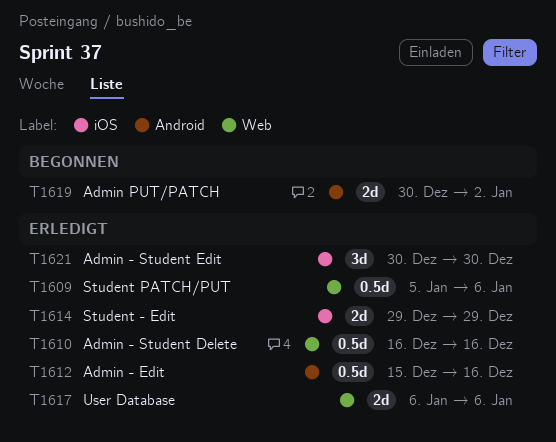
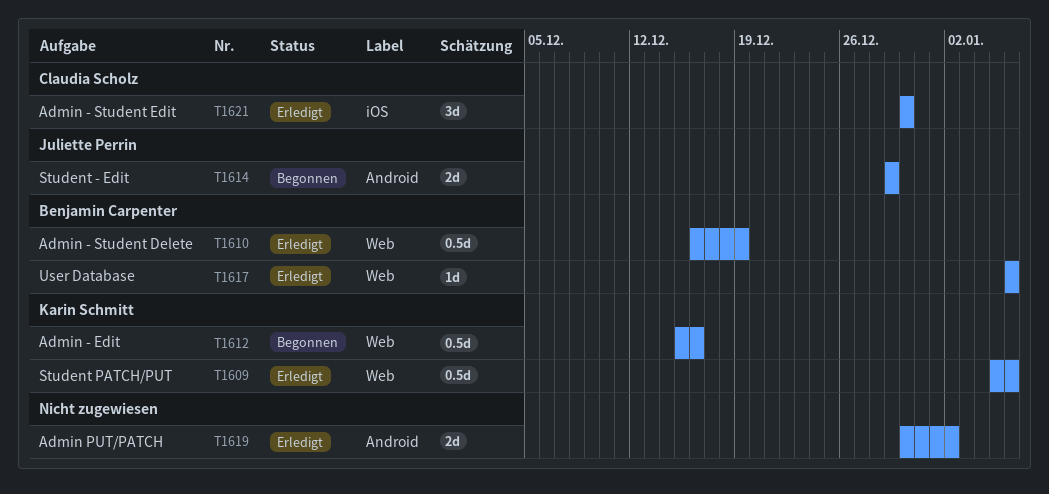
T1610, due: Dec 16 -> Dec 19
T1612, status: Erledigt -> Begonnen
T1612, label: Android -> Web
T1614, status: Erledigt -> Begonnen
T1614, label: iOS -> Android
T1617, estimate: 2d -> 1d
T1619, status: Begonnen -> Erledigt

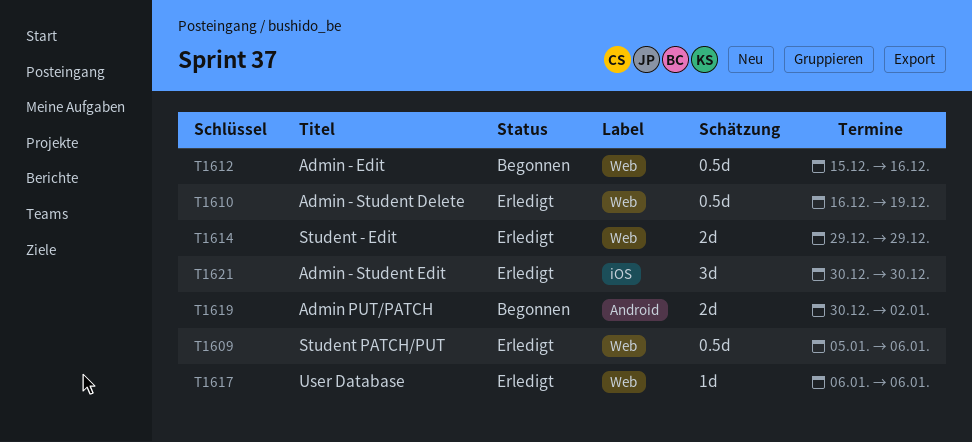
T1614, status: Begonnen -> Erledigt
T1614, label: Android -> Web
T1619, status: Erledigt -> Begonnen

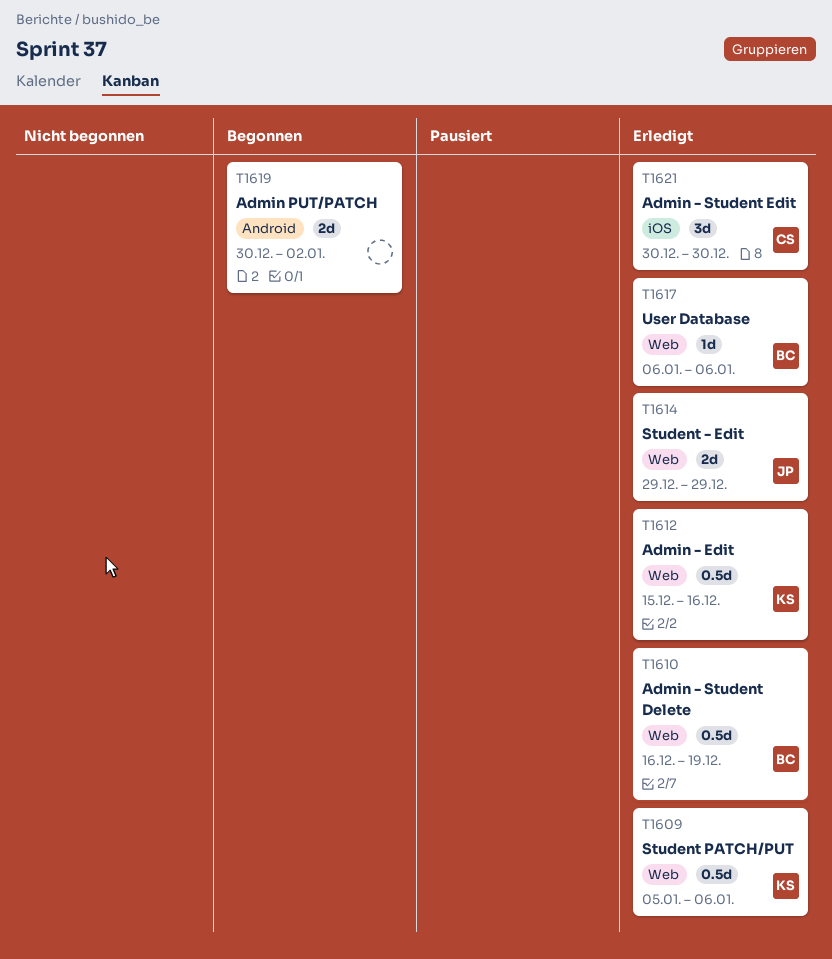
T1612, status: Begonnen -> Erledigt

